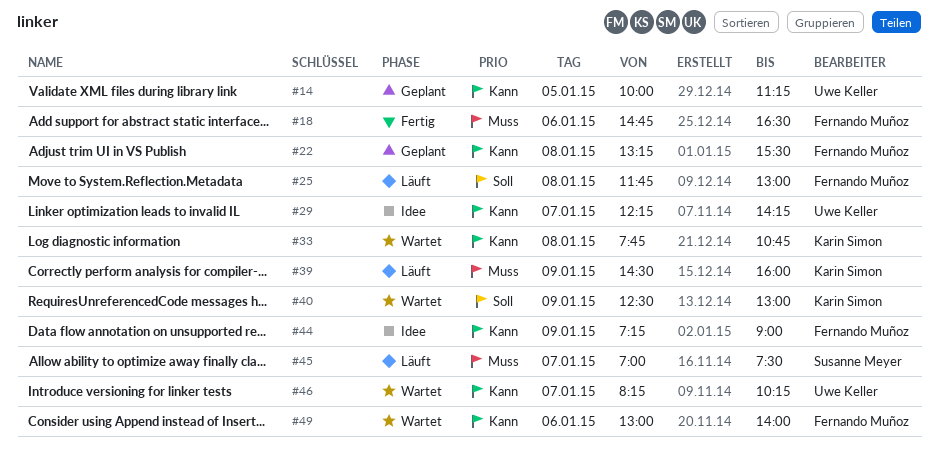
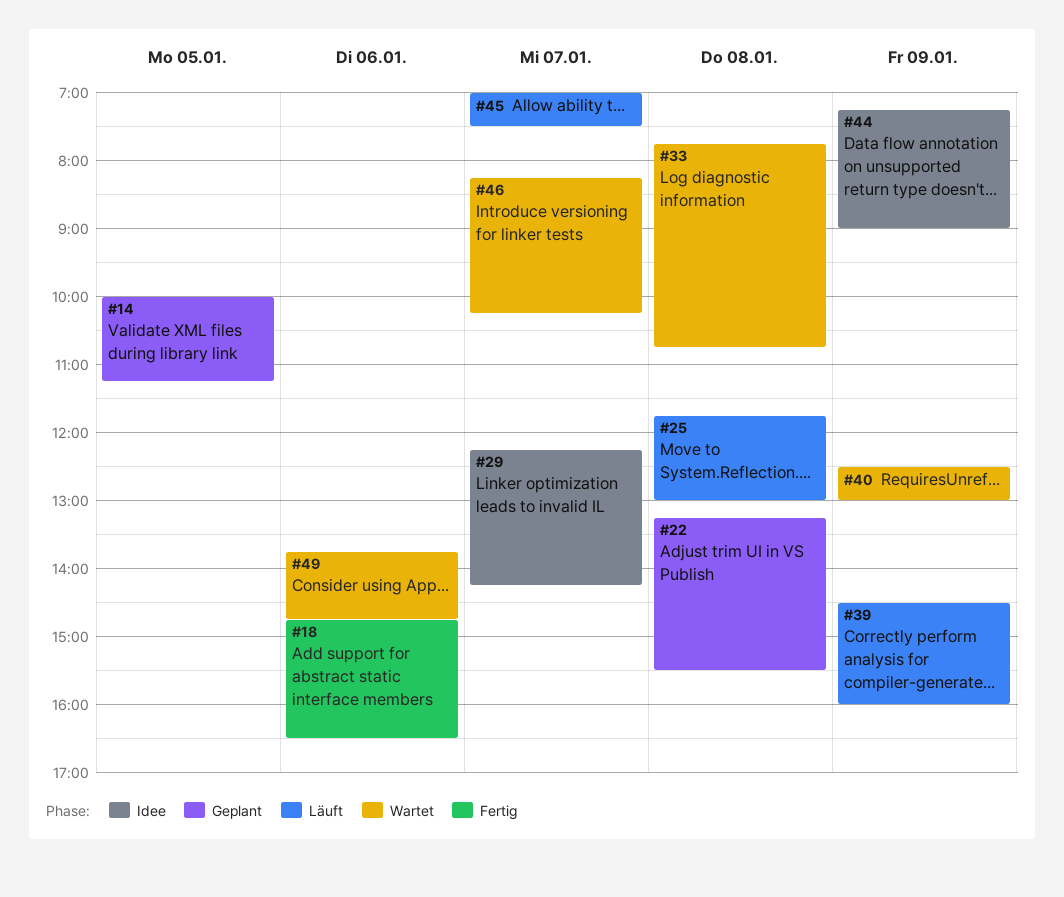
#49, begins: 13:00 -> 13:45
#49, ends: 14:00 -> 14:45

